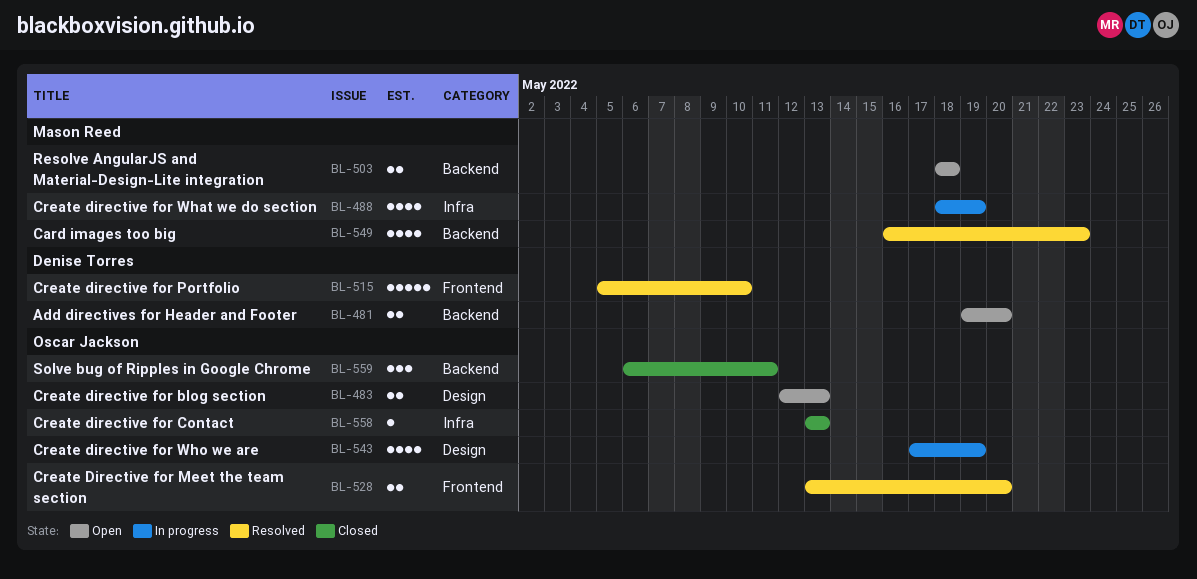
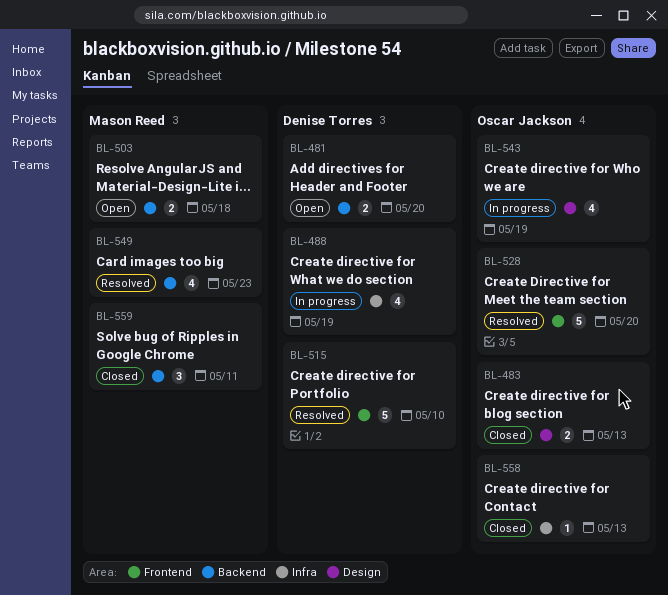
BL-483, status: Open -> Closed
BL-488, owner: Mason Reed -> Denise Torres
BL-528, estimate: 2 -> 5
BL-559, owner: Oscar Jackson -> Mason Reed

